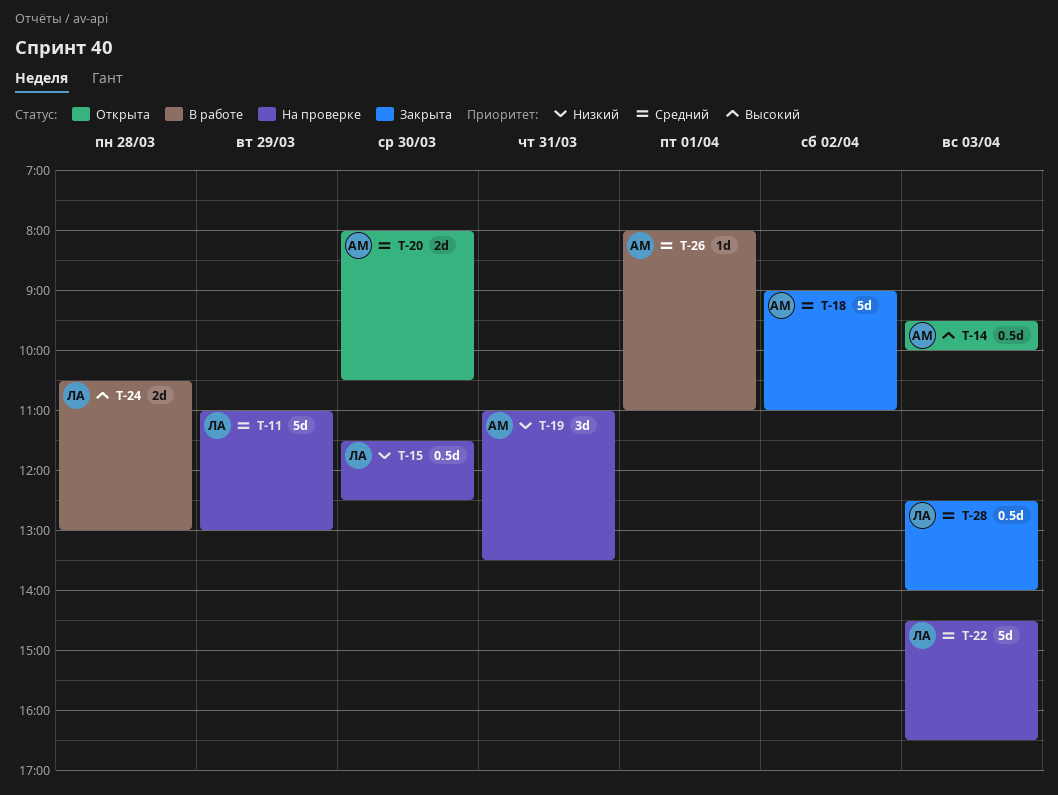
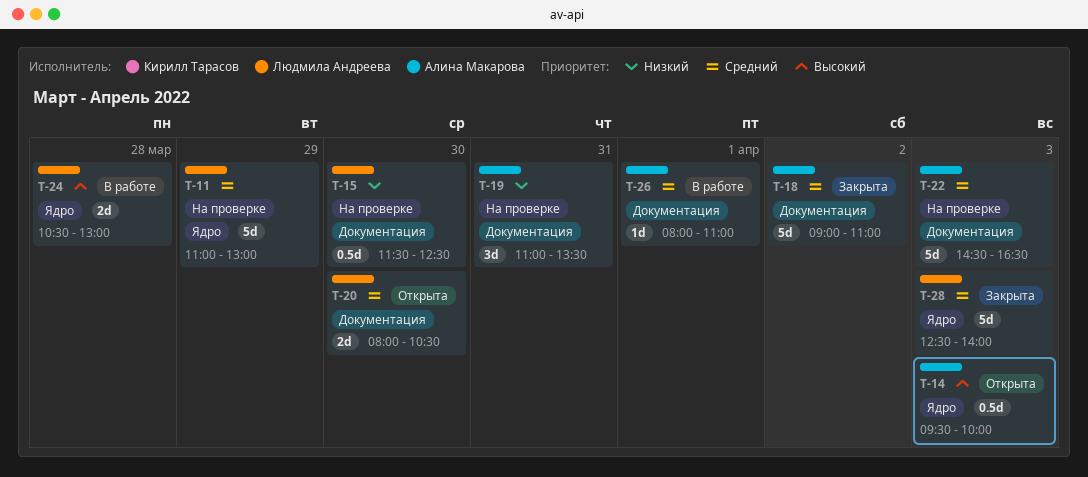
T-20, owner: Алина Макарова -> Людмила Андреева
T-22, owner: Людмила Андреева -> Алина Макарова
T-28, estimate: 0.5d -> 5d

